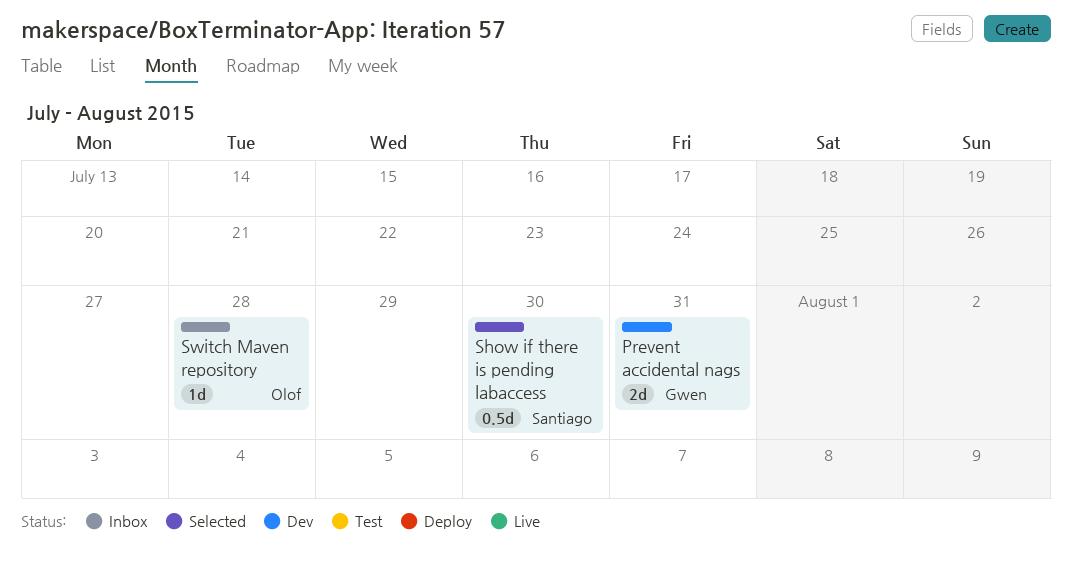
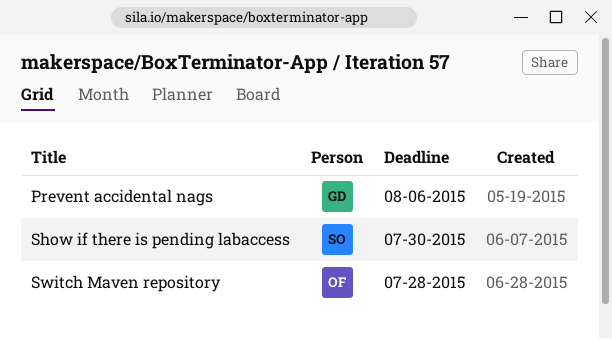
Prevent accidental nags, due: Jul 31 -> Aug 6

